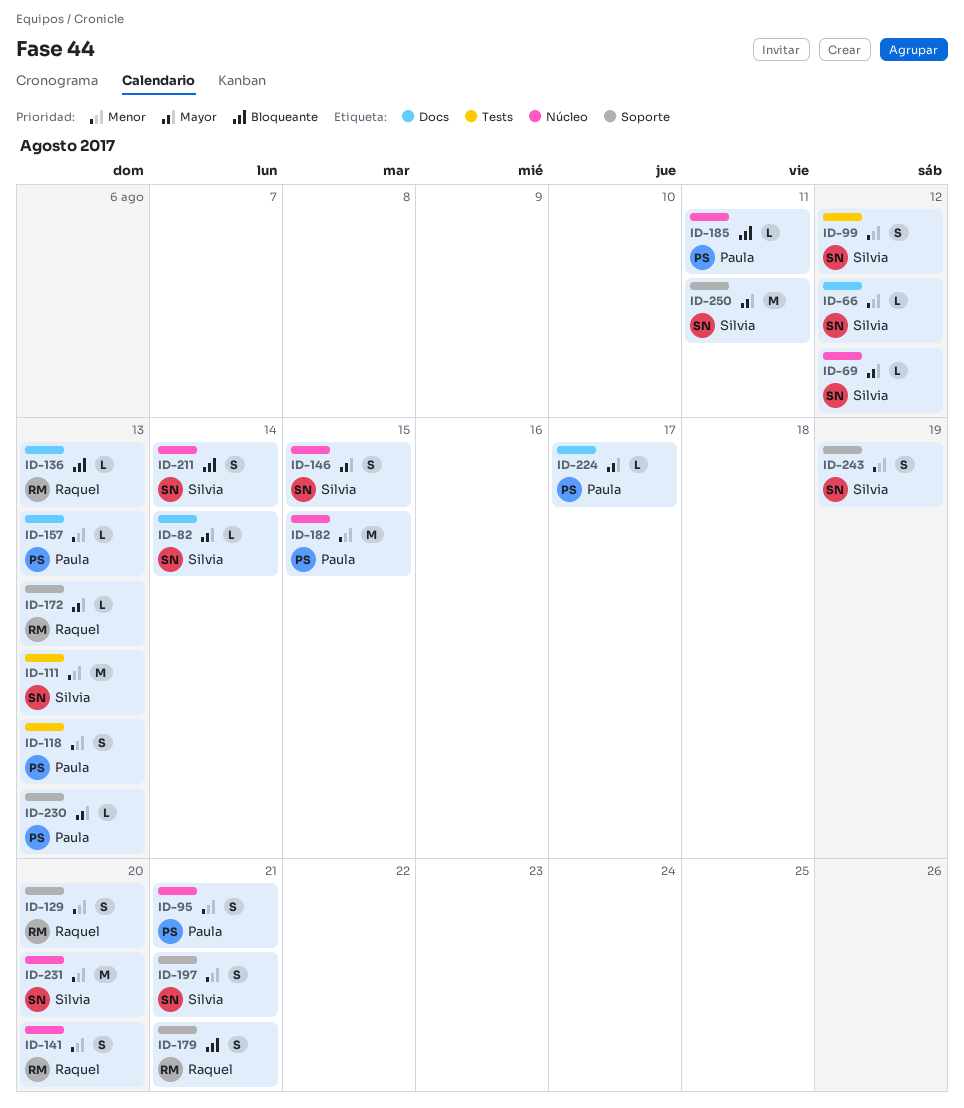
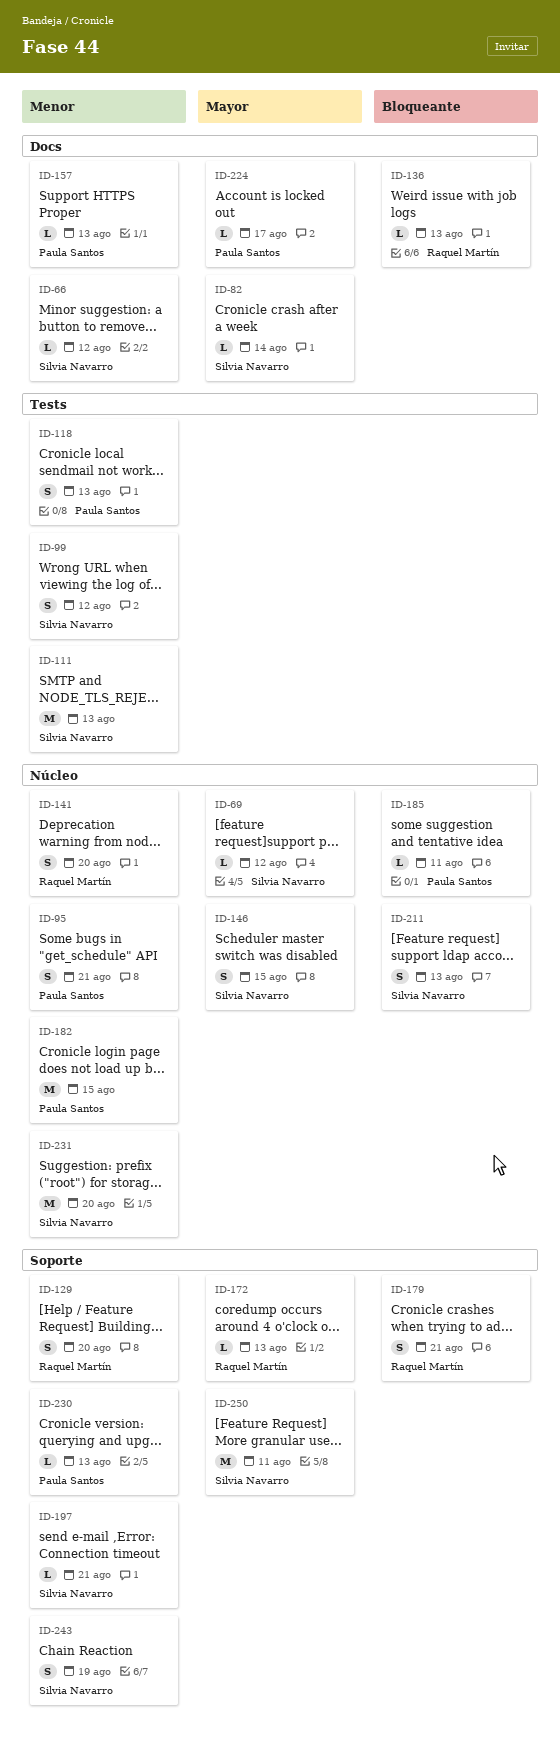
ID-197, estimate: S -> L
ID-211, due: Aug 14 -> Aug 13
ID-230, priority: Mayor -> Menor

